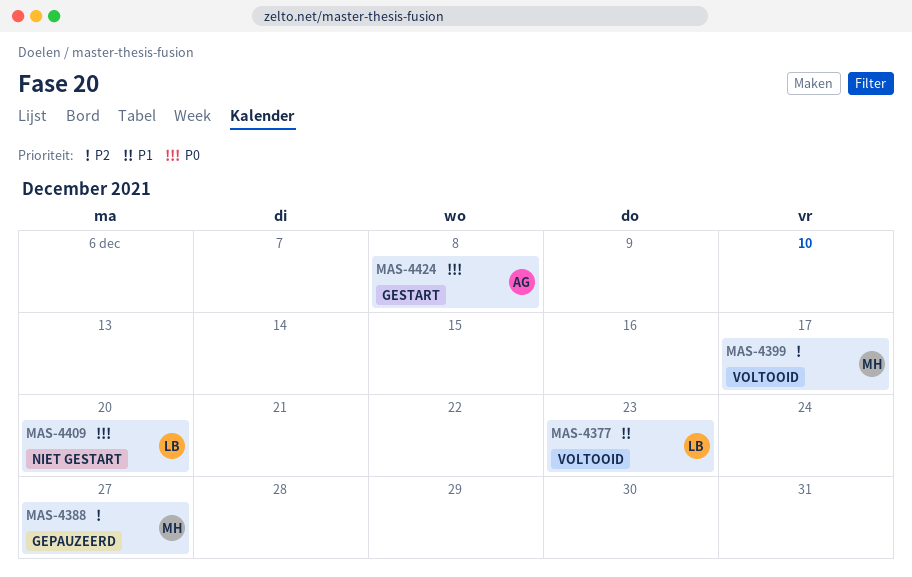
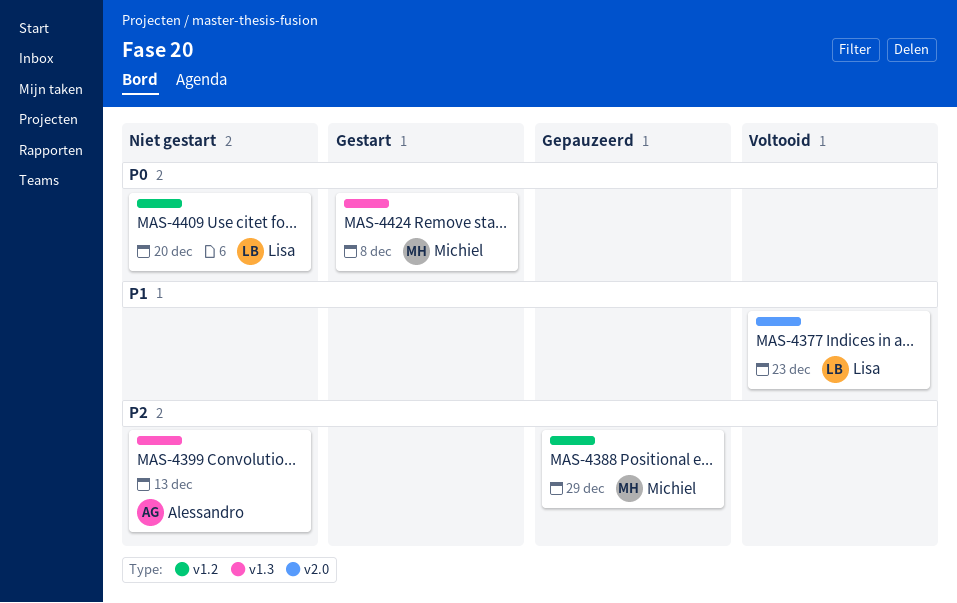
MAS-4388, due: Dec 27 -> Dec 29
MAS-4399, status: Voltooid -> Niet gestart
MAS-4399, owner: Michiel -> Alessandro
MAS-4399, due: Dec 17 -> Dec 13
MAS-4424, owner: Alessandro -> Michiel

